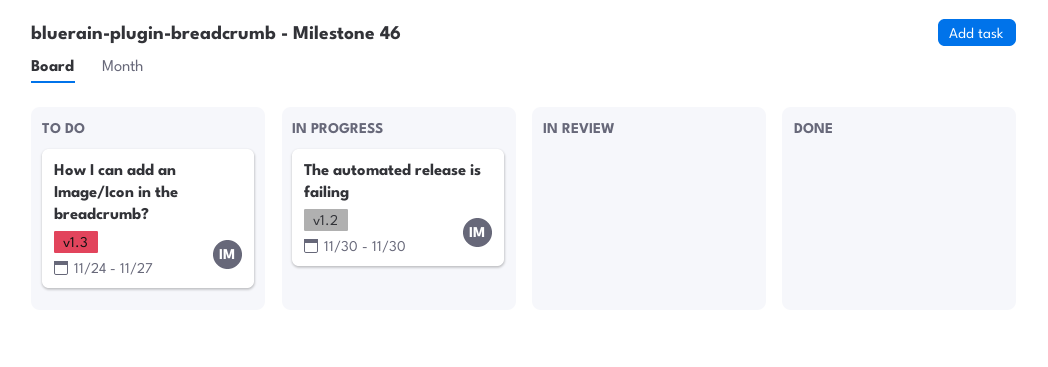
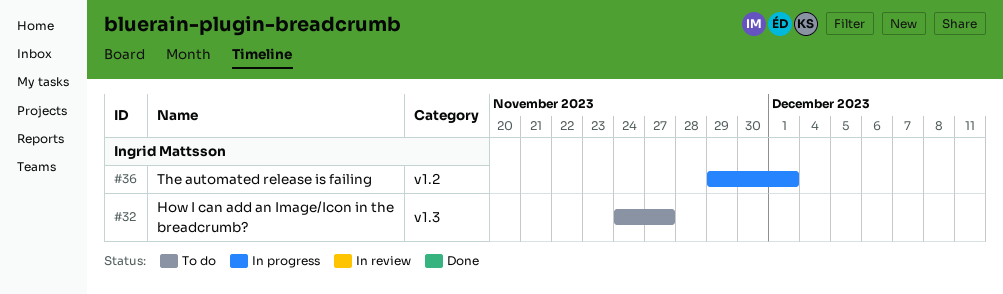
The automated release is failing, start: Nov 30 -> Nov 29
The automated release is failing, due: Nov 30 -> Dec 1

